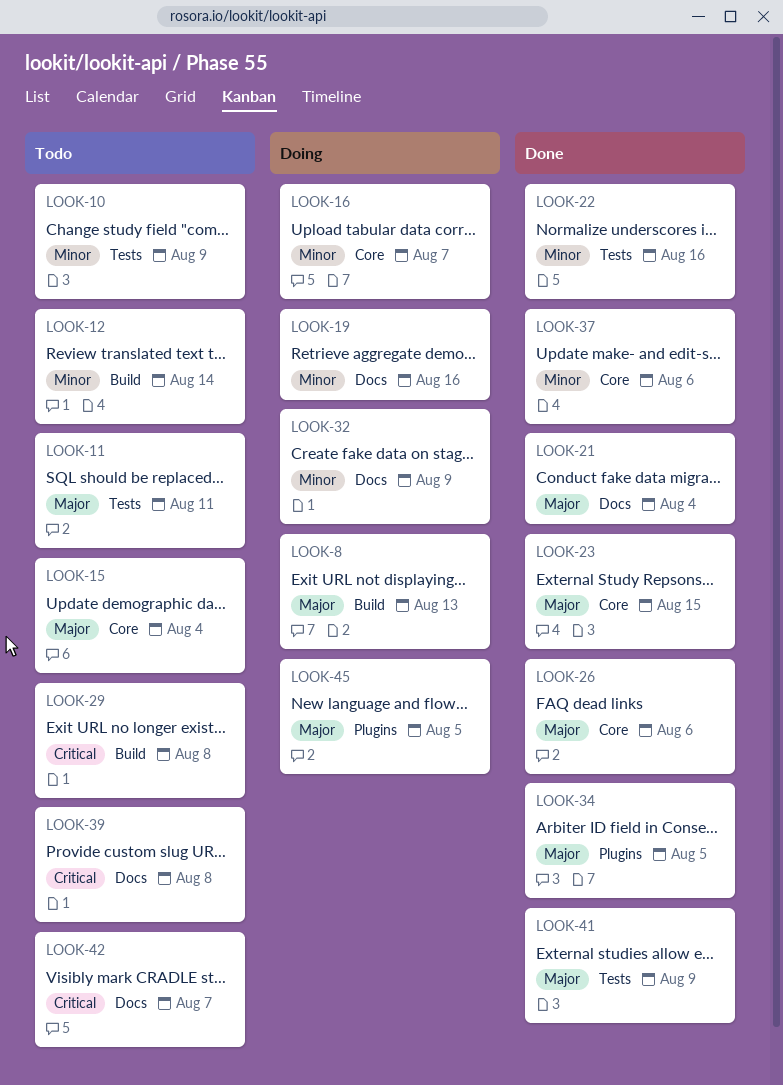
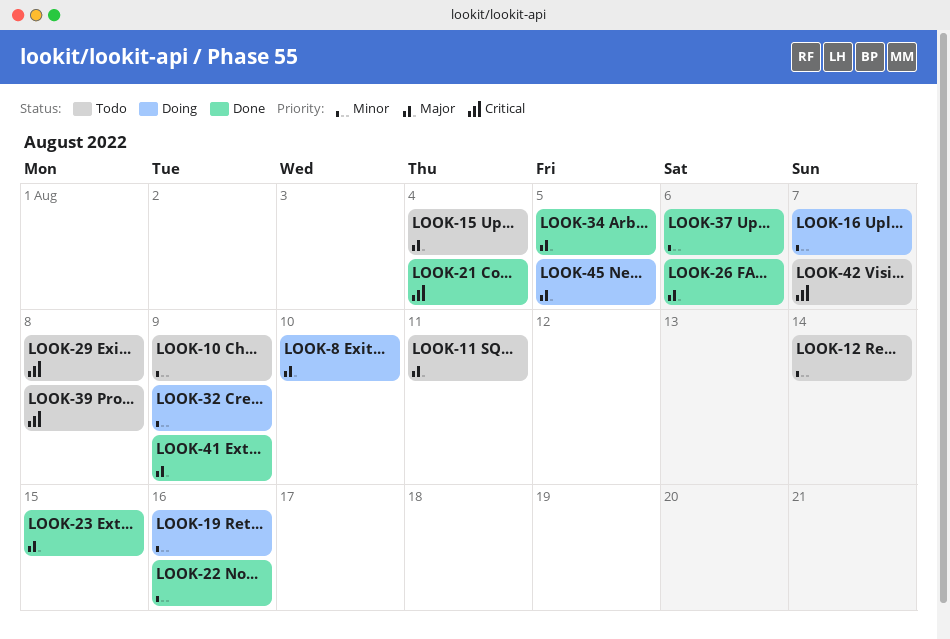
LOOK-8, due: Aug 13 -> Aug 10
LOOK-21, priority: Major -> Critical

